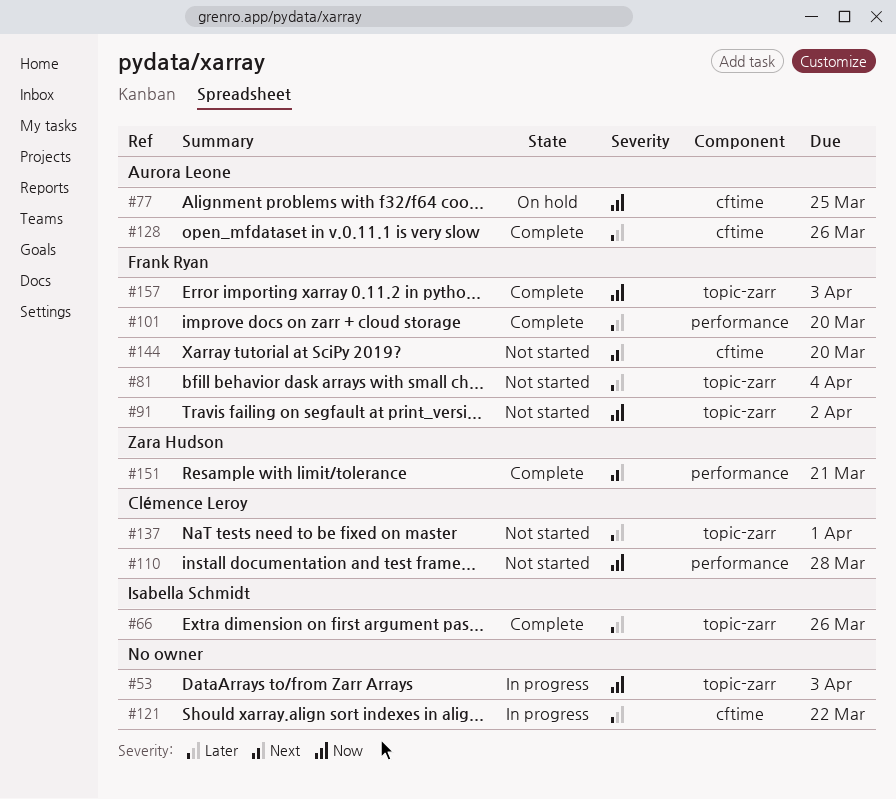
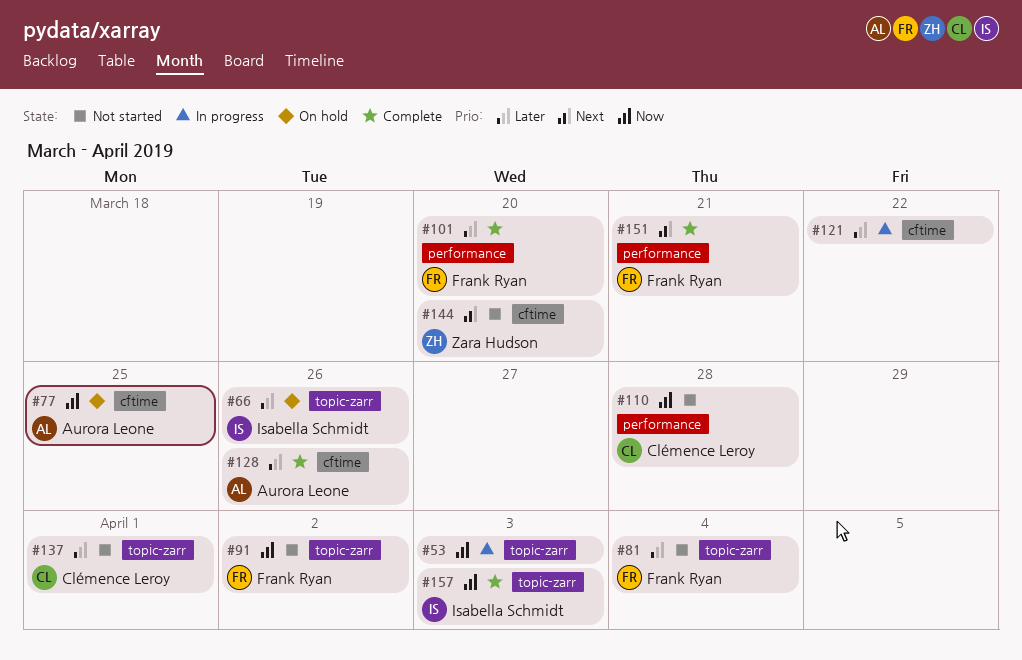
#66, status: Complete -> On hold
#144, owner: Frank Ryan -> Zara Hudson
#151, owner: Zara Hudson -> Frank Ryan
#157, owner: Frank Ryan -> Isabella Schmidt

